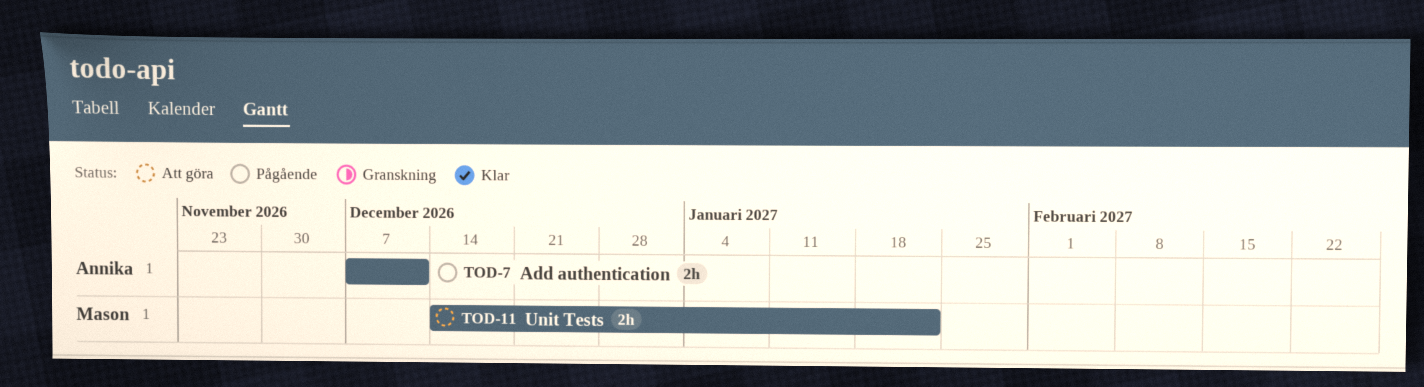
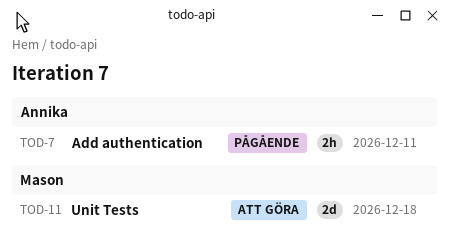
TOD-11, estimate: 2h -> 2d
TOD-11, due: Jan 22 -> Dec 18

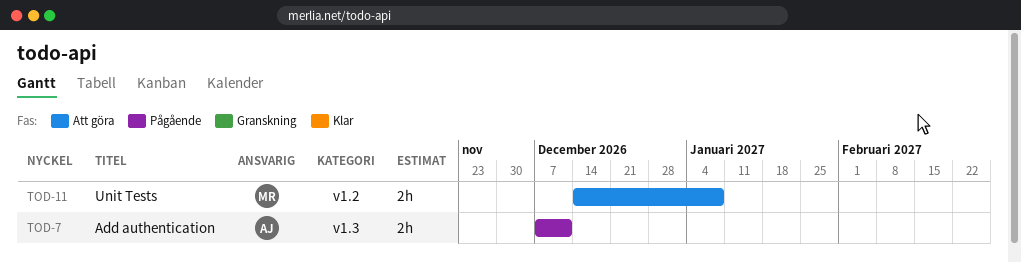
TOD-11, estimate: 2d -> 2h
TOD-11, due: Dec 18 -> Jan 8

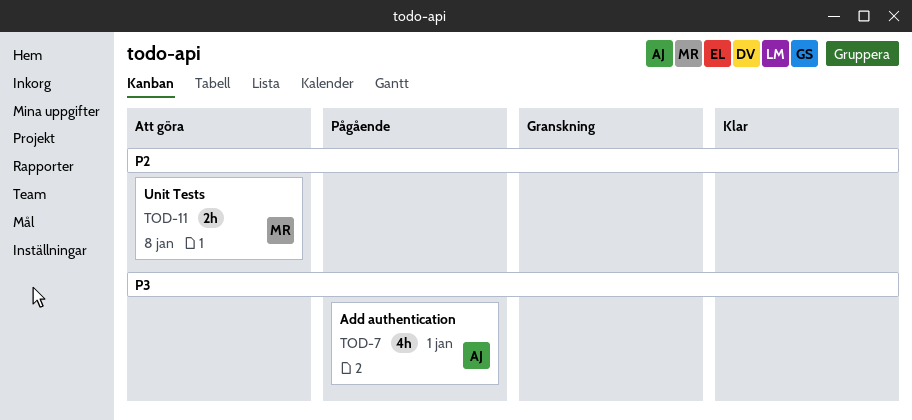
TOD-7, estimate: 2h -> 4h
TOD-7, due: Dec 11 -> Jan 1

